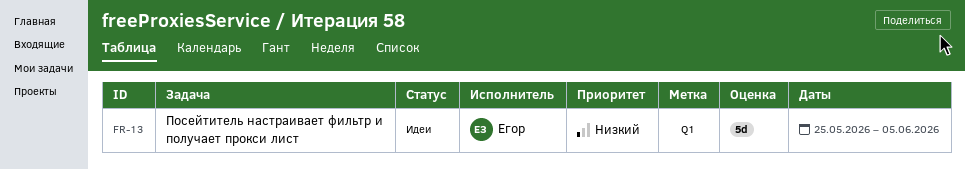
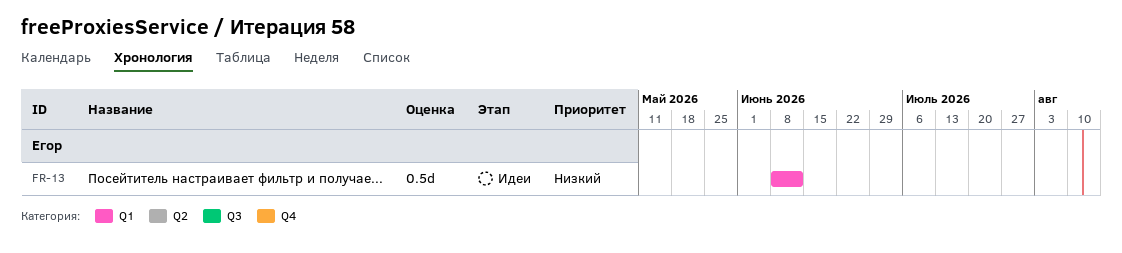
FR-13, estimate: 5d -> 0.5d
FR-13, start: May 25 -> Jun 8
FR-13, due: Jun 5 -> Jun 12

